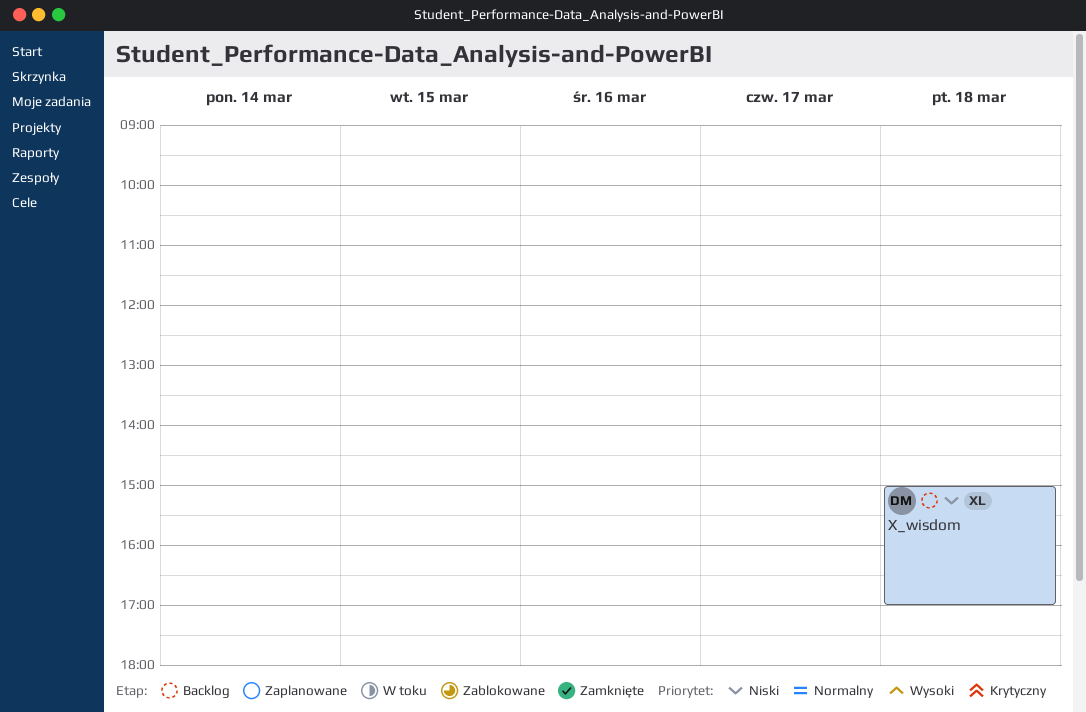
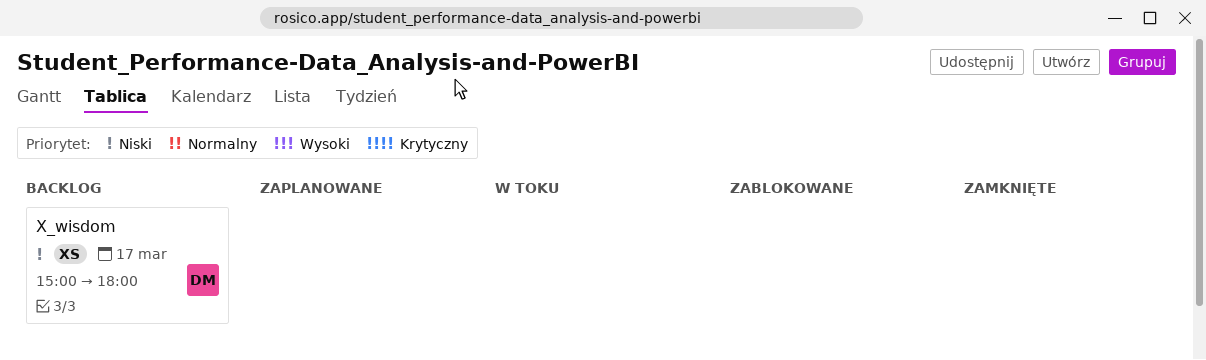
X_wisdom, estimate: XL -> XS
X_wisdom, day: Mar 18 -> Mar 17
X_wisdom, ends: 17:00 -> 18:00

